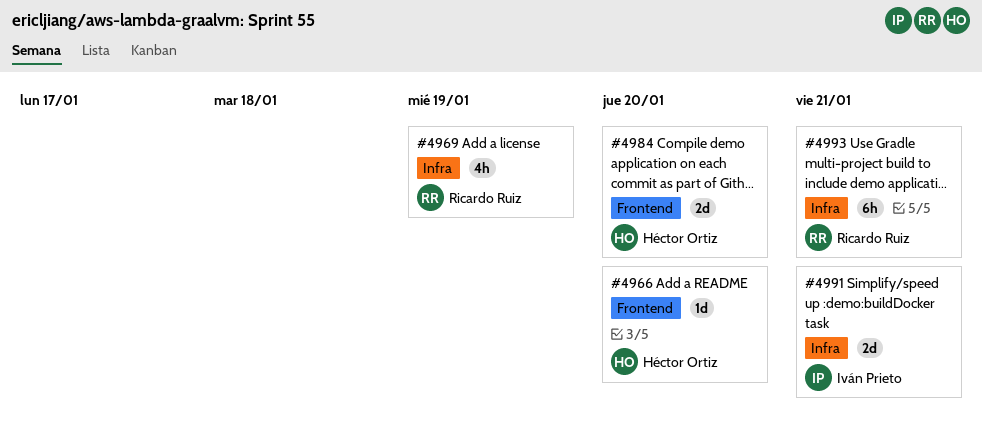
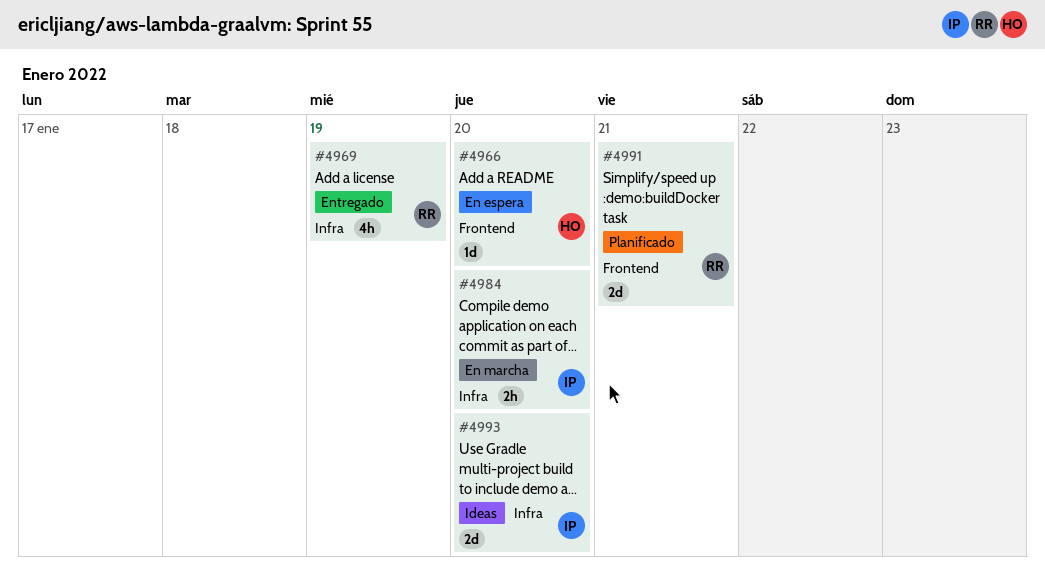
#4984, owner: Héctor Ortiz -> Iván Prieto
#4984, label: Frontend -> Infra
#4984, estimate: 2d -> 2h
#4991, owner: Iván Prieto -> Ricardo Ruiz
#4991, label: Infra -> Frontend
#4993, owner: Ricardo Ruiz -> Iván Prieto
#4993, estimate: 6h -> 2d
#4993, due: Jan 21 -> Jan 20

